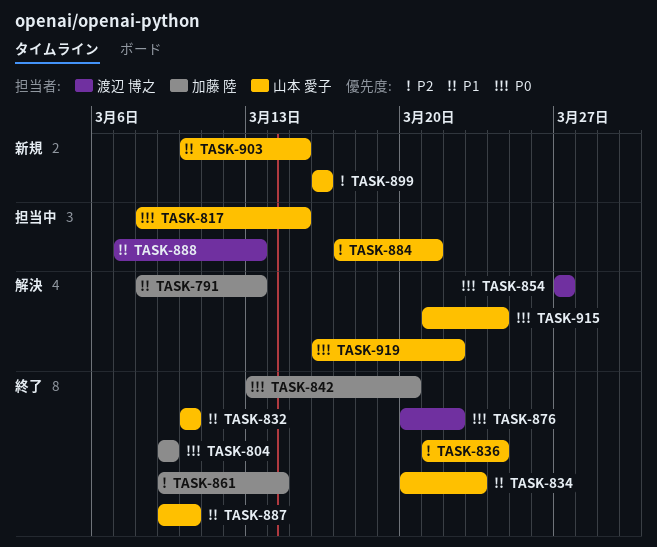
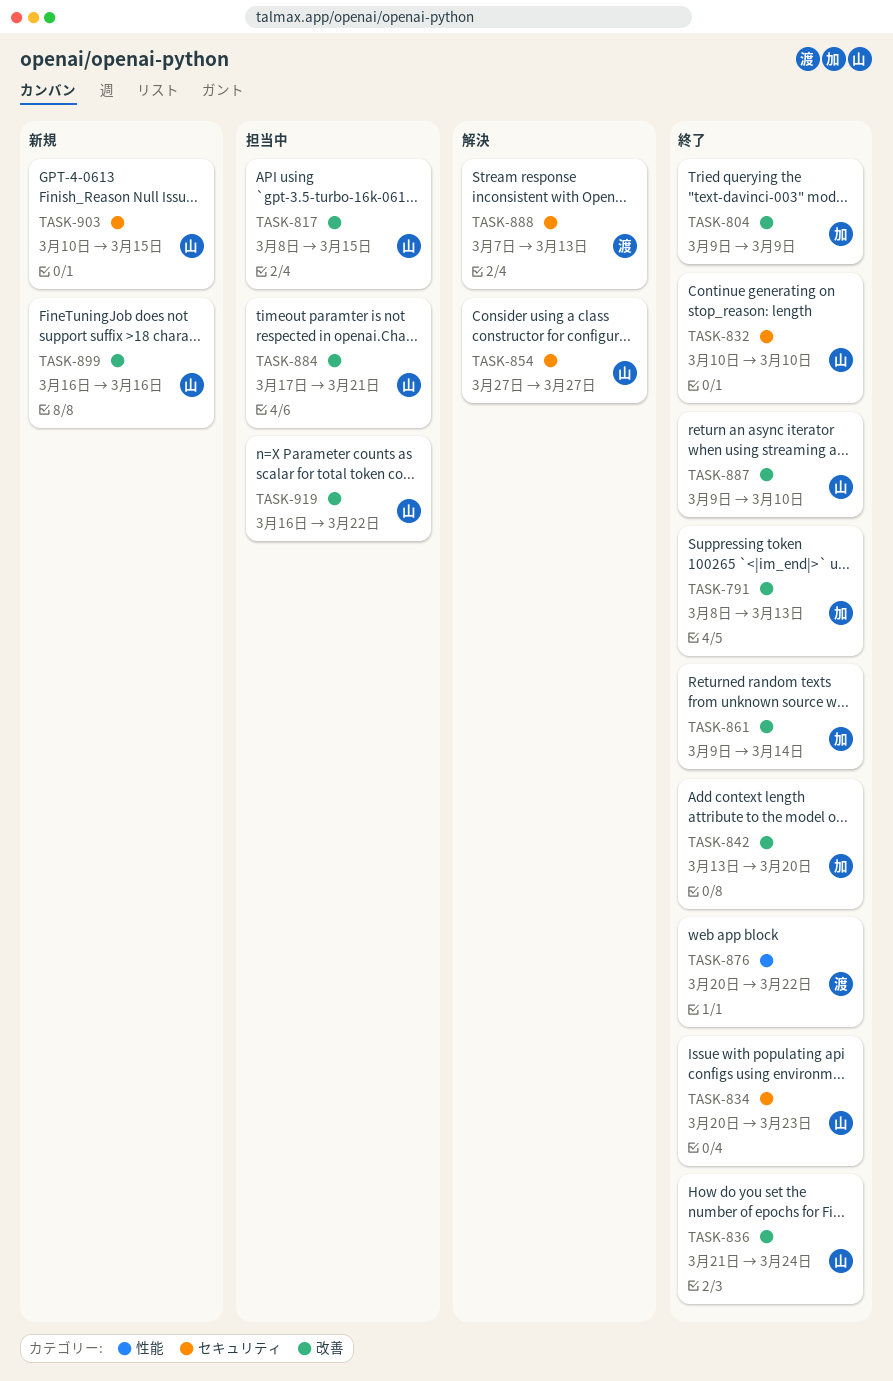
TASK-791, status: 解決 -> 終了
TASK-854, owner: 渡辺 博之 -> 山本 愛子
TASK-888, status: 担当中 -> 解決
TASK-915: present -> none
TASK-919, status: 解決 -> 担当中

